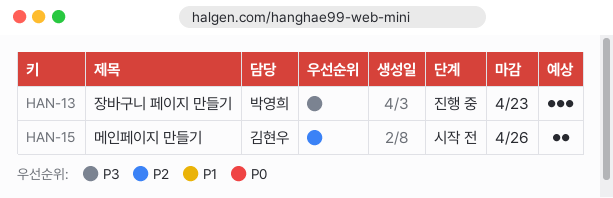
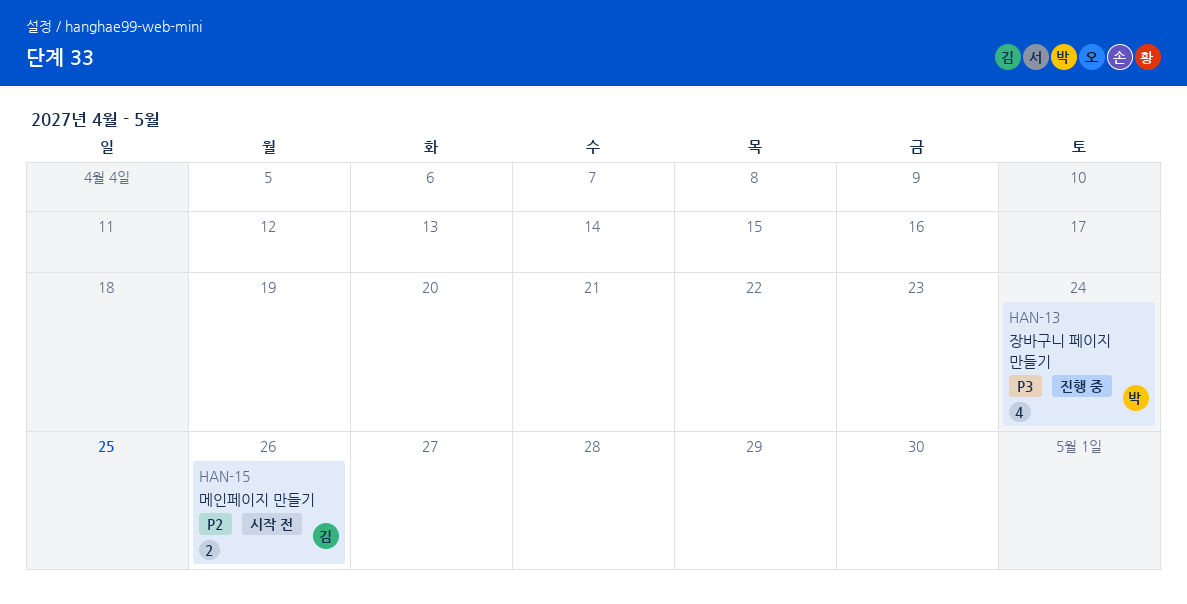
HAN-13, estimate: 3 -> 4
HAN-13, due: Apr 23 -> Apr 24

